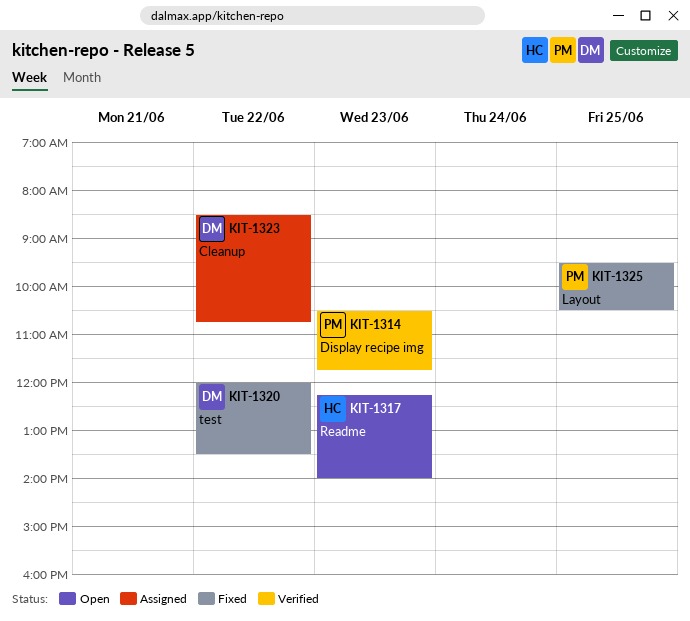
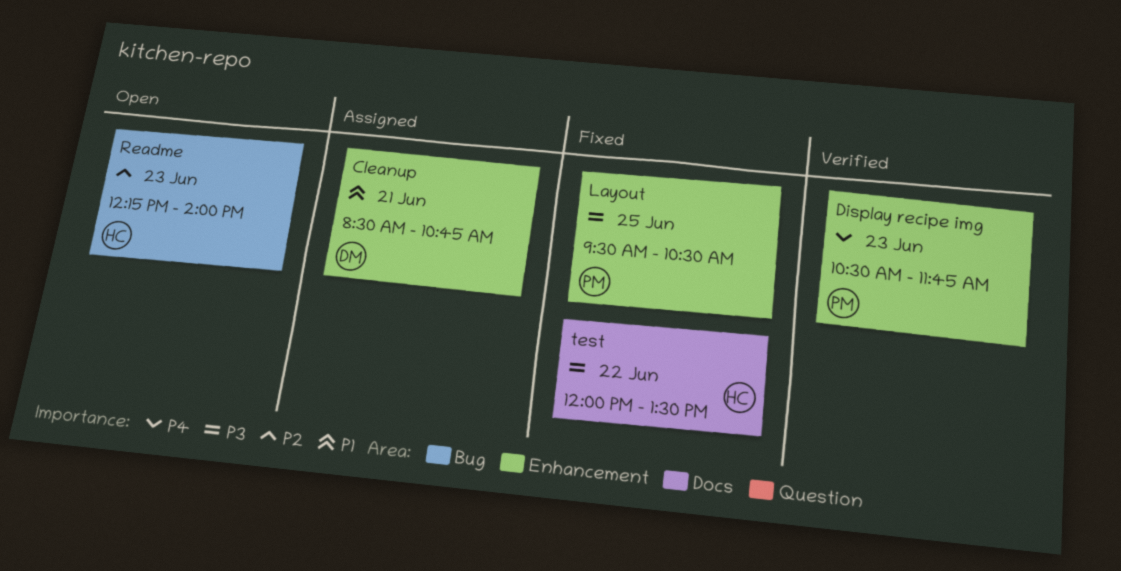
Cleanup, day: Jun 22 -> Jun 21
test, owner: DM -> HC

